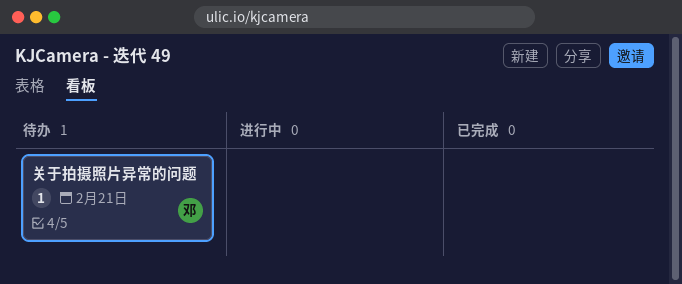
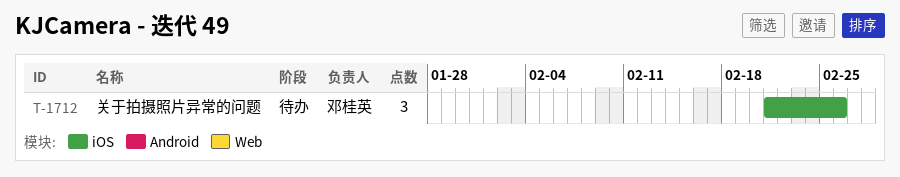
关于拍摄照片异常的问题, estimate: 1 -> 3
关于拍摄照片异常的问题, due: Feb 21 -> Feb 26

